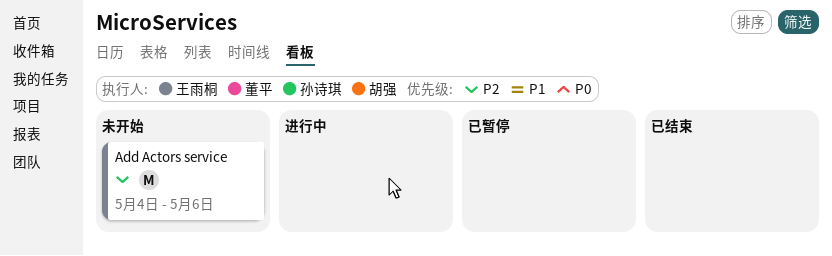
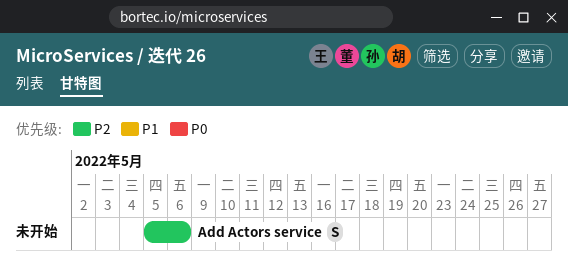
Add Actors service, estimate: M -> S
Add Actors service, start: May 4 -> May 5

